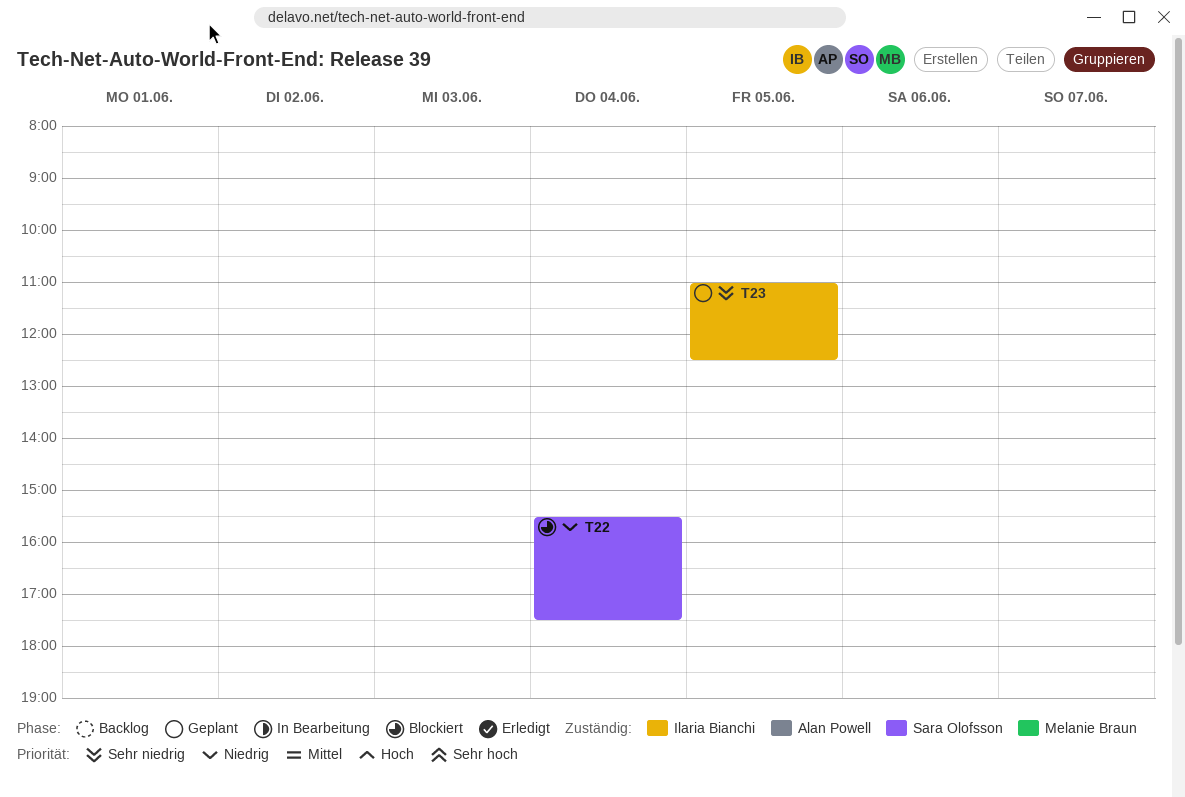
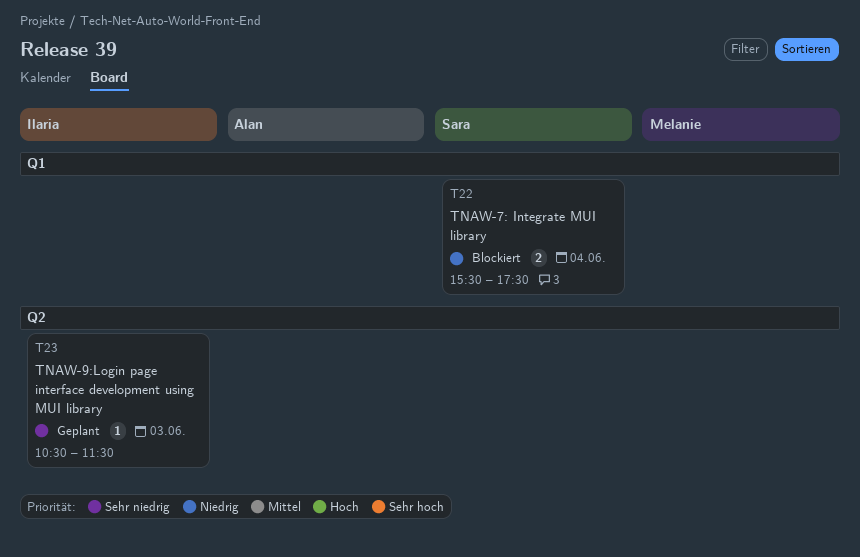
T23, day: Jun 5 -> Jun 3
T23, begins: 11:00 -> 10:30
T23, ends: 12:30 -> 11:30

